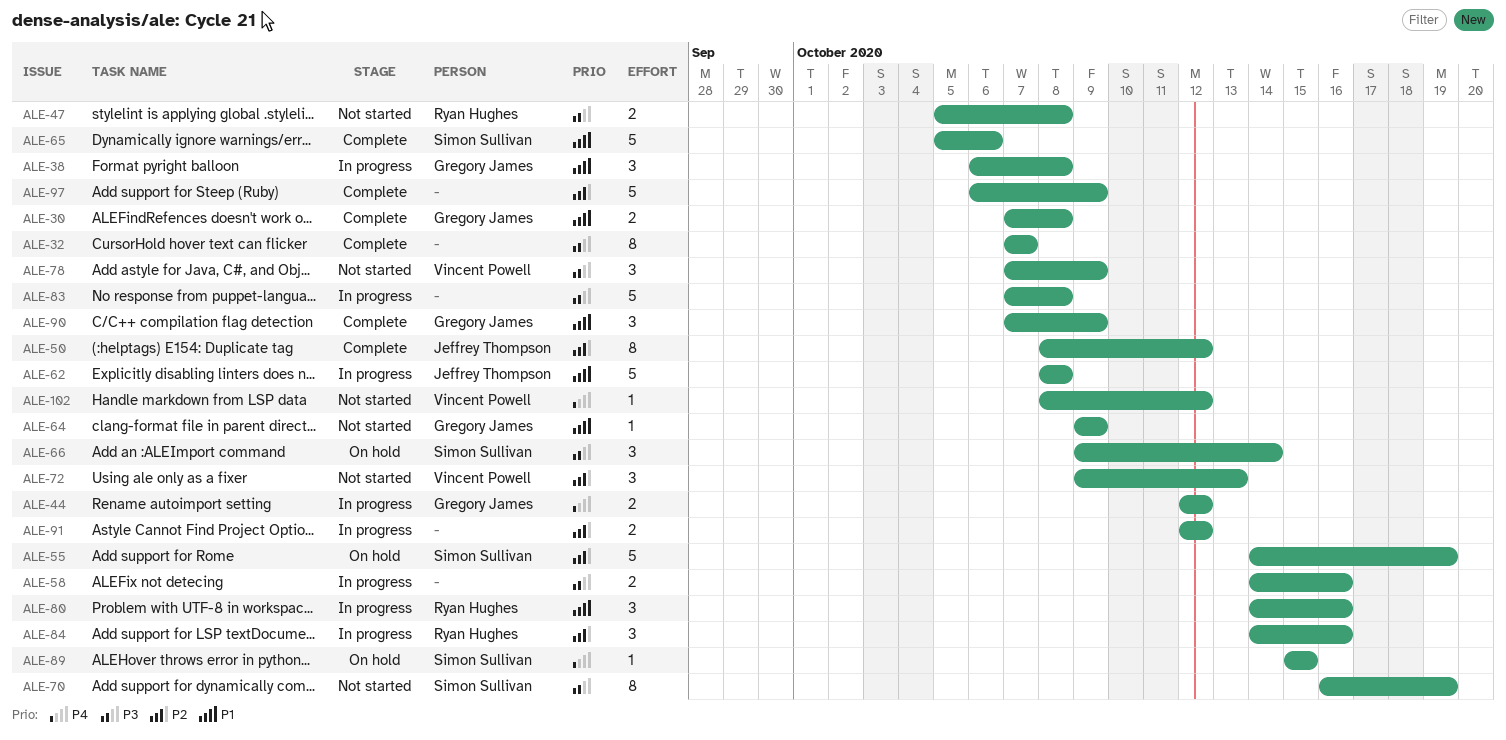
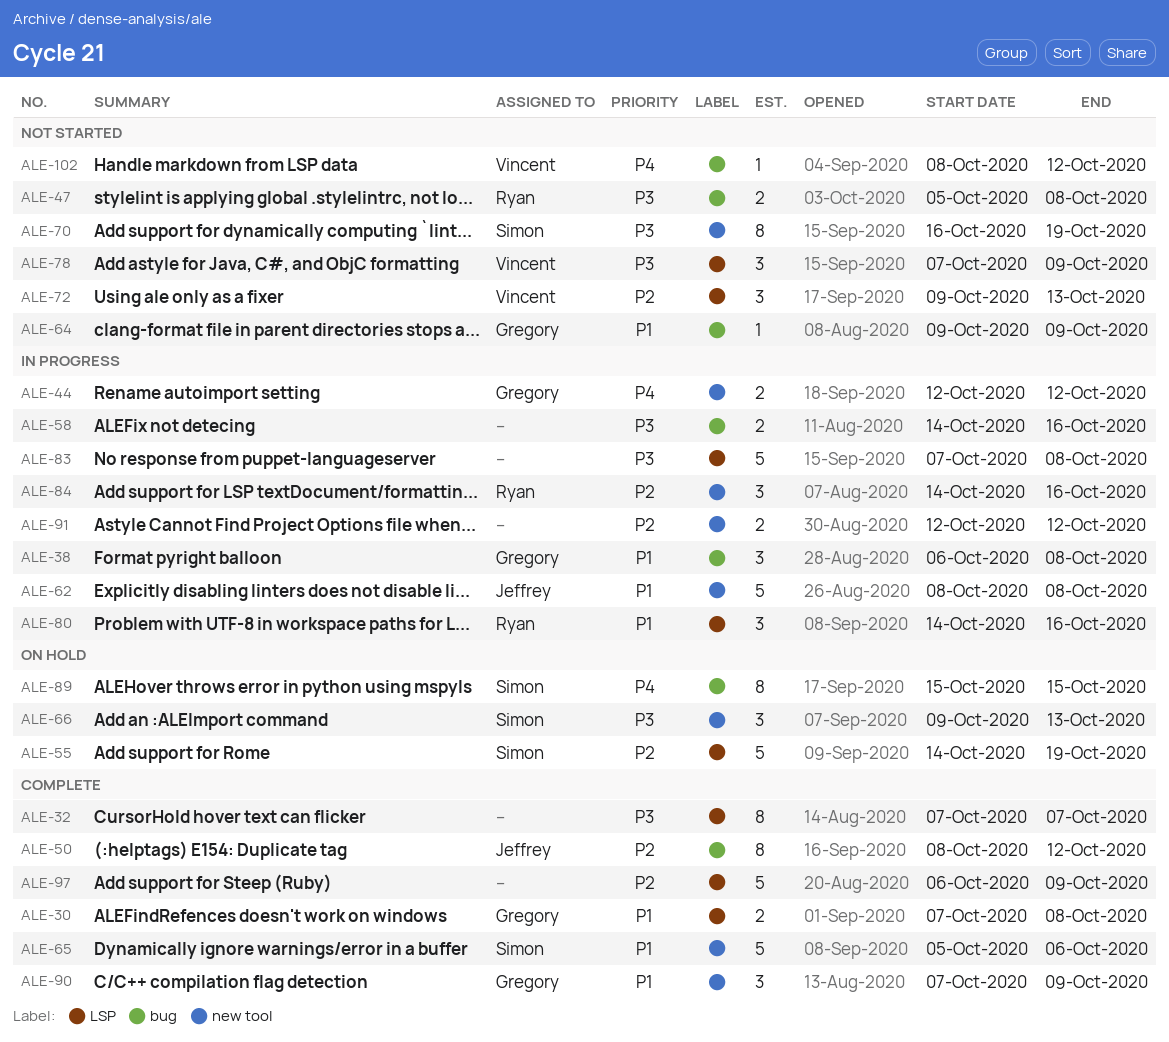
ALE-66, due: Oct 14 -> Oct 13
ALE-89, estimate: 1 -> 8

